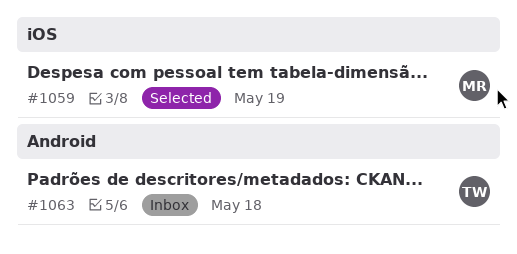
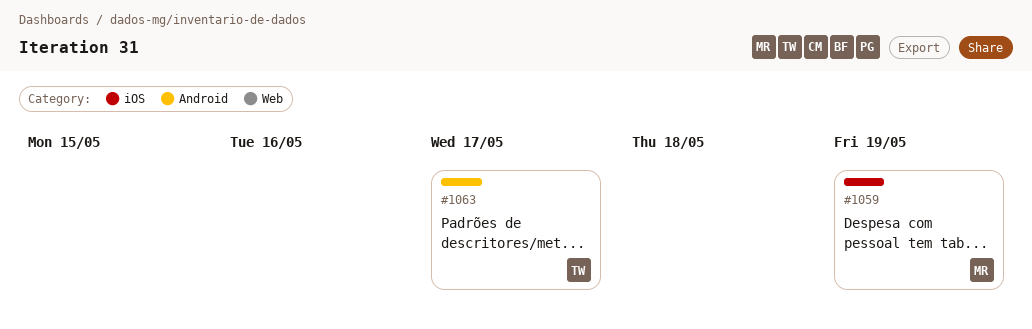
#1063, due: May 18 -> May 17

